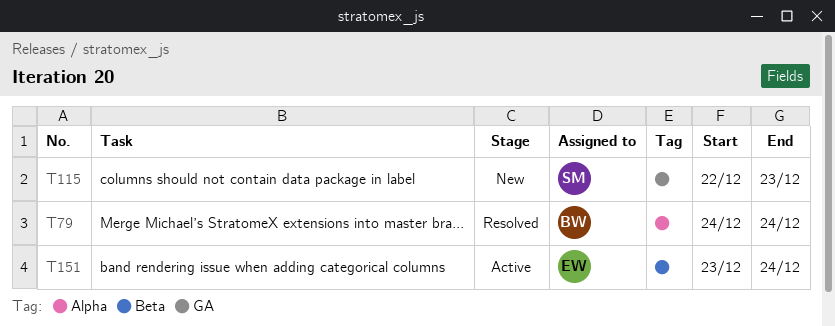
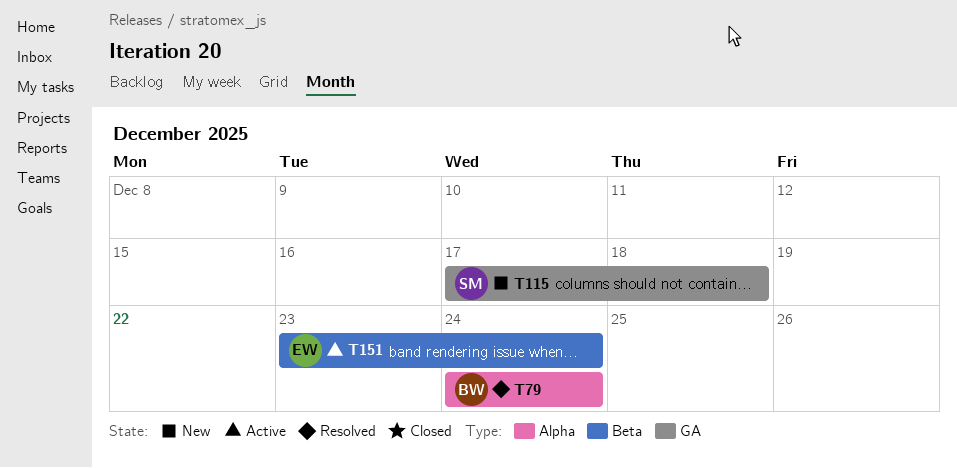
T115, start: Dec 22 -> Dec 17
T115, due: Dec 23 -> Dec 18

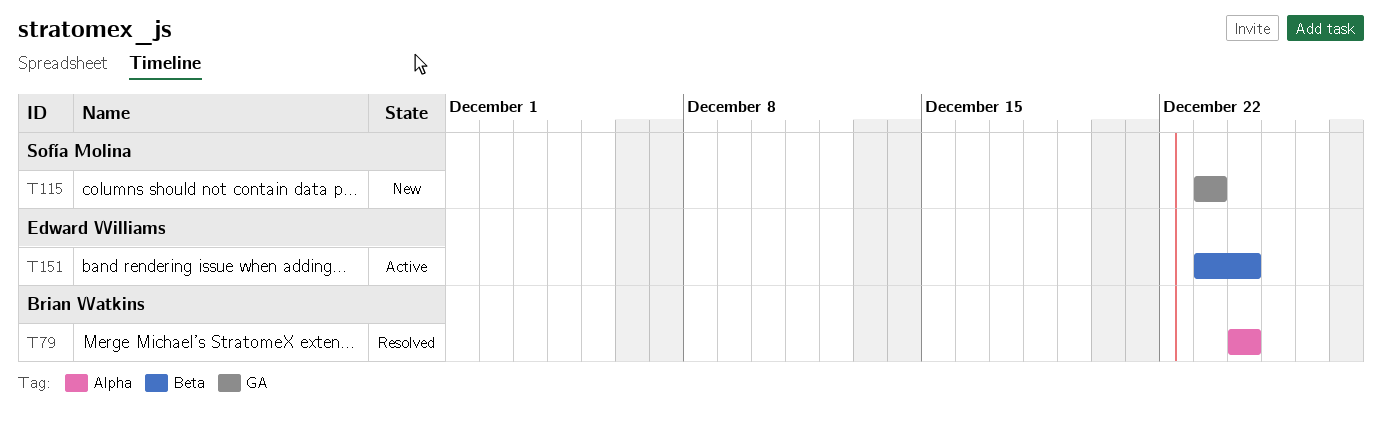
T115, start: Dec 17 -> Dec 23
T115, due: Dec 18 -> Dec 23

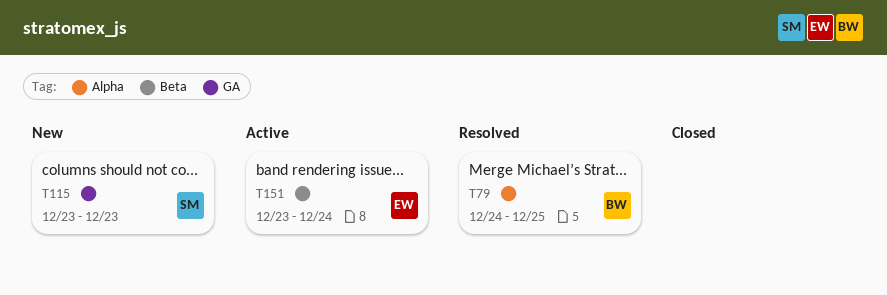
T79, due: Dec 24 -> Dec 25

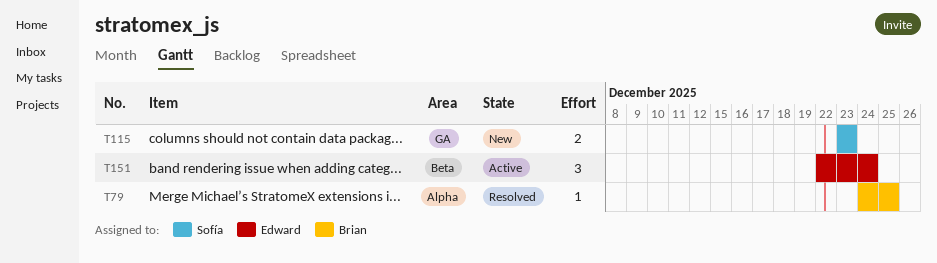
T151, start: Dec 23 -> Dec 22

